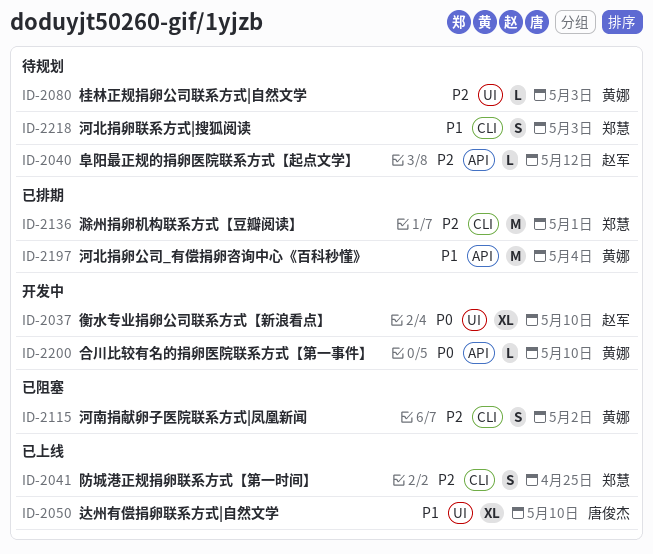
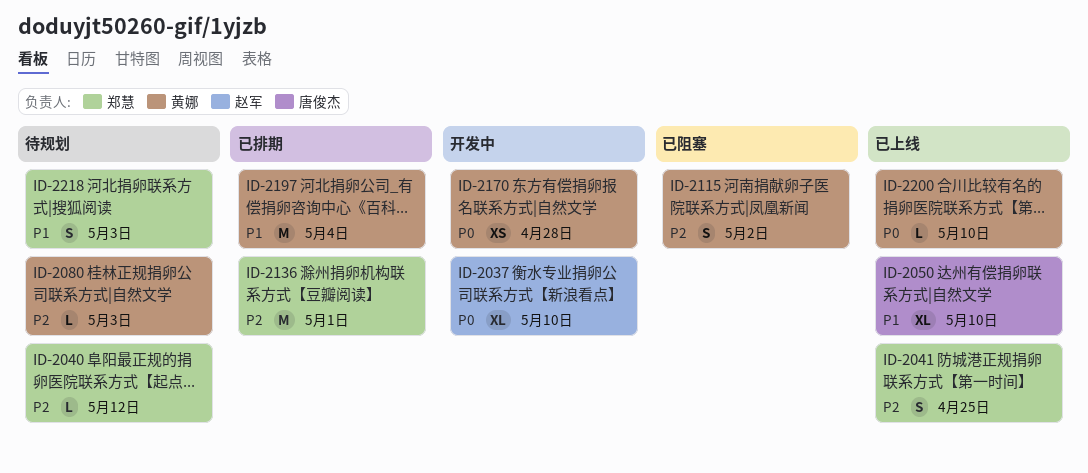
ID-2040, owner: 赵军 -> 郑慧
ID-2170: none -> present
ID-2200, status: 开发中 -> 已上线

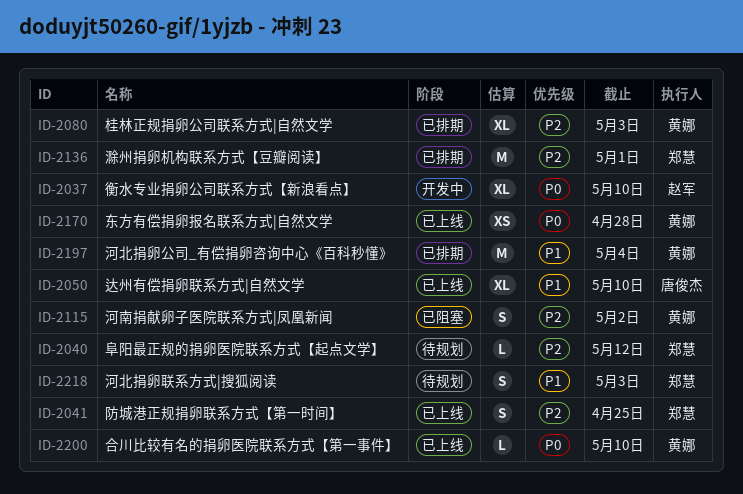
ID-2080, status: 待规划 -> 已排期
ID-2080, estimate: L -> XL
ID-2170, status: 开发中 -> 已上线

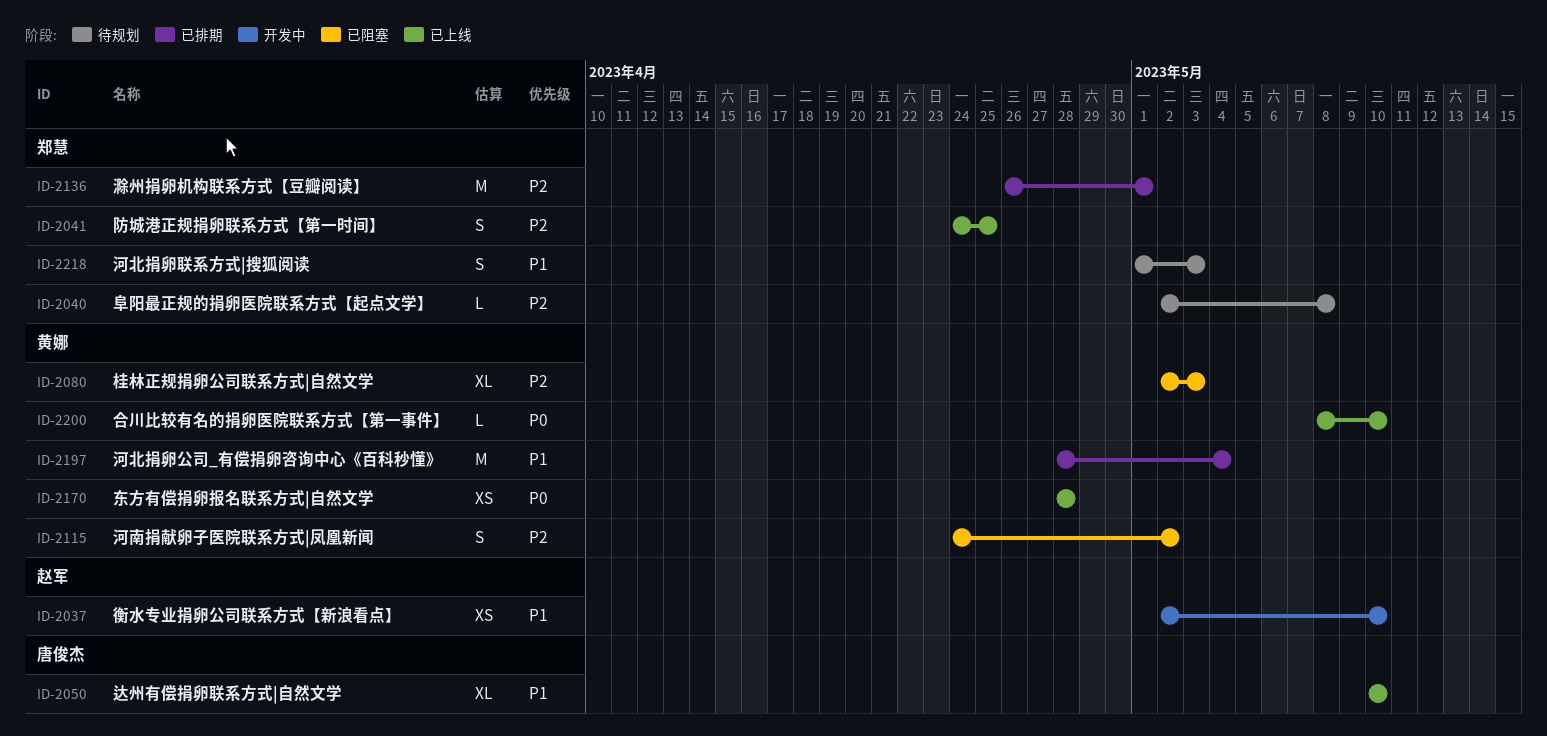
ID-2037, priority: P0 -> P1
ID-2037, estimate: XL -> XS
ID-2040, due: May 12 -> May 8
ID-2080, status: 已排期 -> 已阻塞

